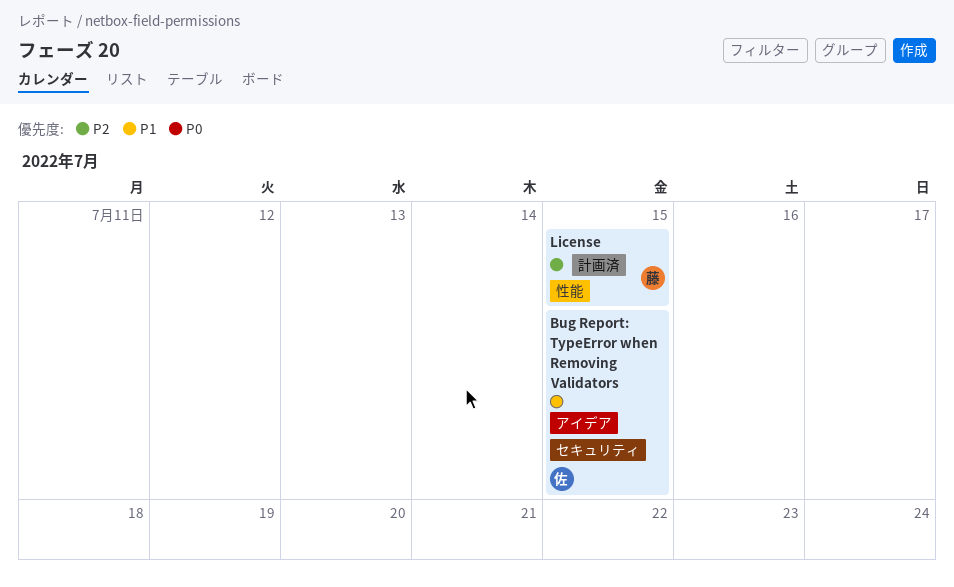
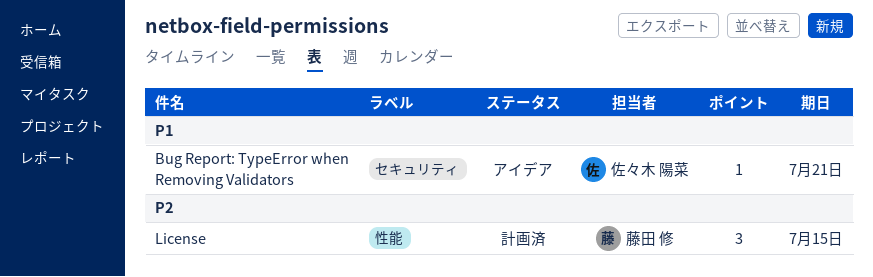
Bug Report: TypeError when Removing Validators, due: Jul 15 -> Jul 21

